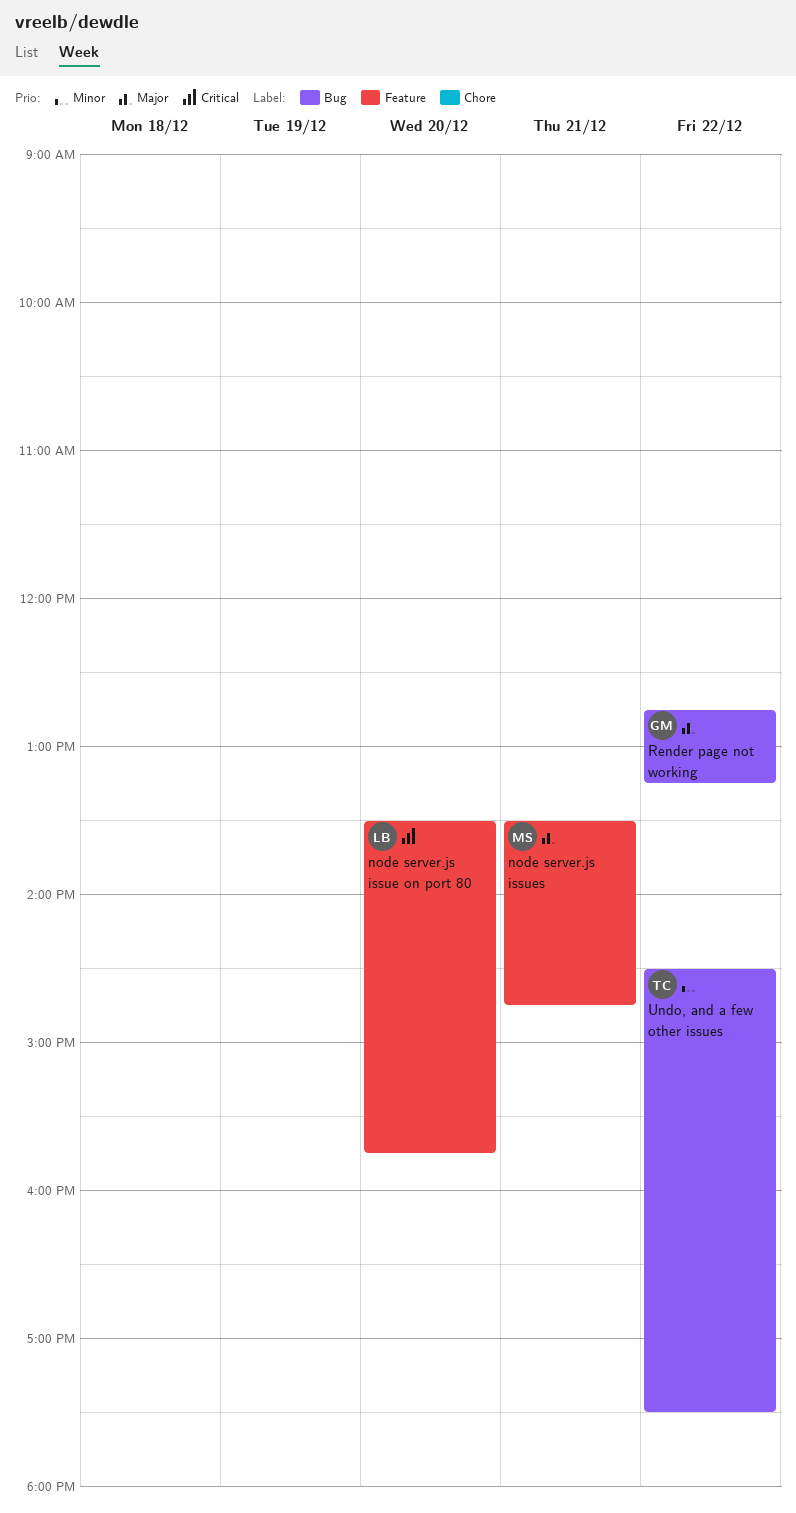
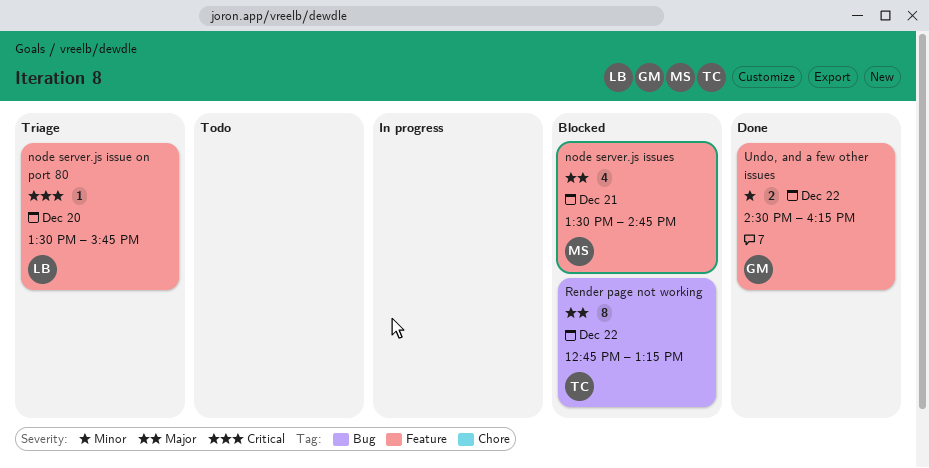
Render page not working, owner: GM -> TC
Undo, and a few other issues, owner: TC -> GM
Undo, and a few other issues, label: Bug -> Feature
Undo, and a few other issues, ends: 17:30 -> 16:15

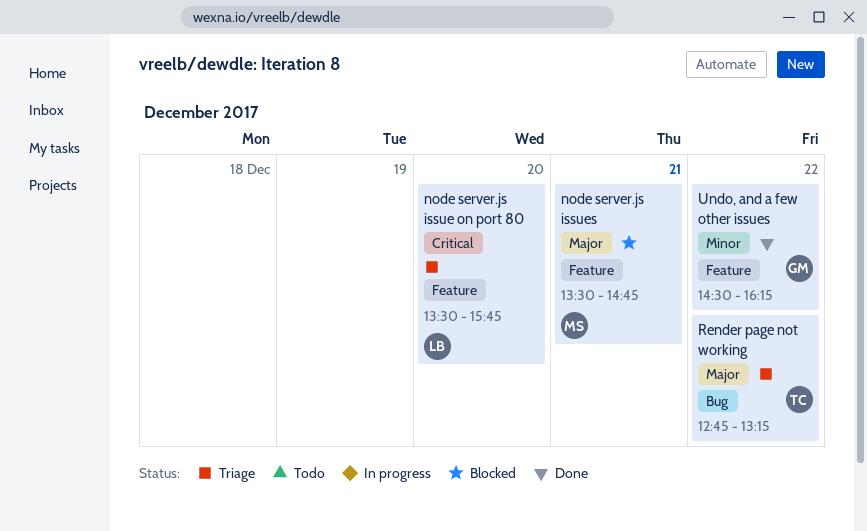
Render page not working, status: Blocked -> Triage

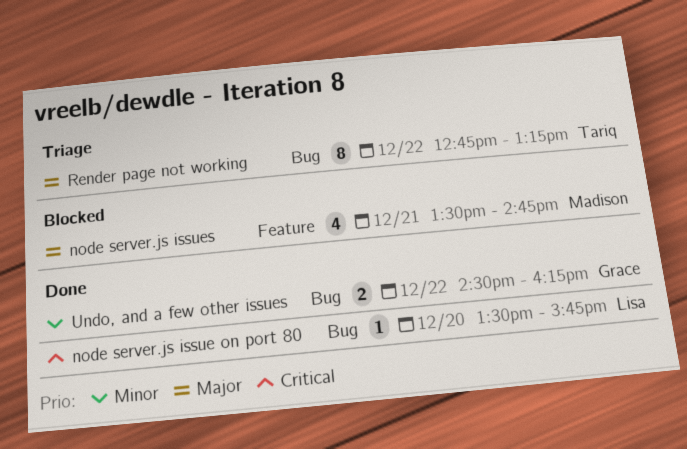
node server.js issue on port 80, status: Triage -> Done
node server.js issue on port 80, label: Feature -> Bug
Undo, and a few other issues, label: Feature -> Bug

